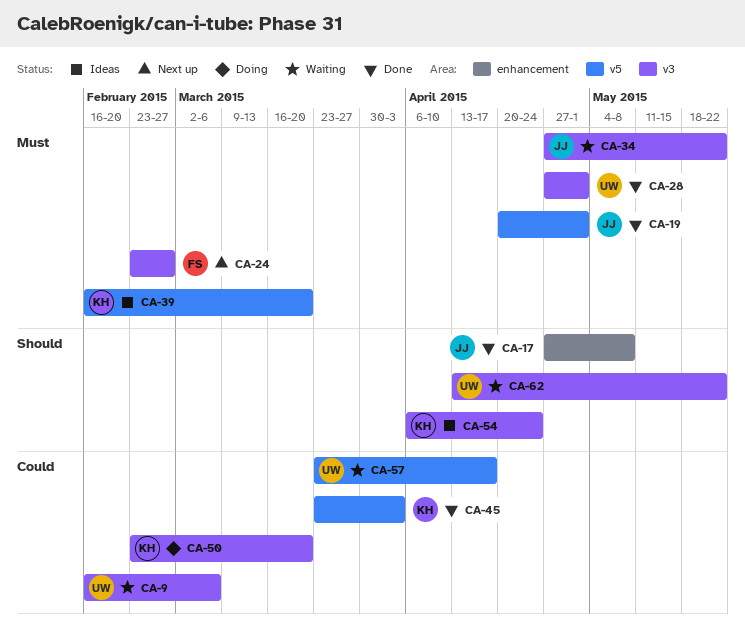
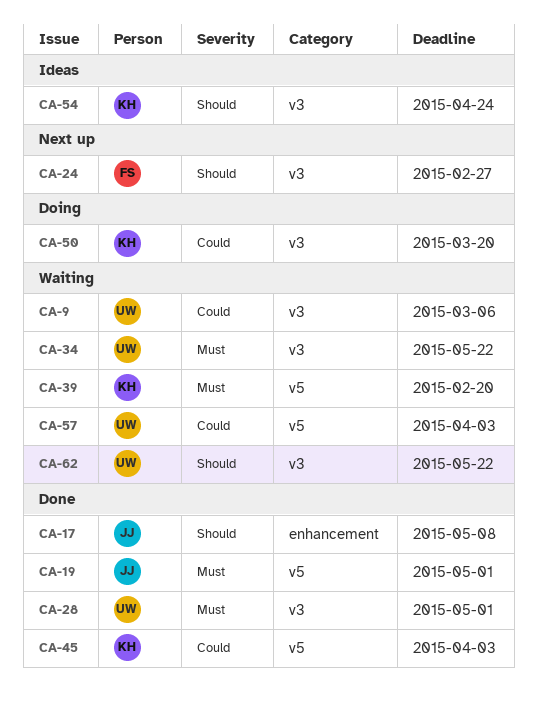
CA-24, priority: Must -> Should
CA-34, owner: JJ -> UW
CA-39, status: Ideas -> Waiting
CA-39, due: Mar 20 -> Feb 20
CA-57, due: Apr 17 -> Apr 3

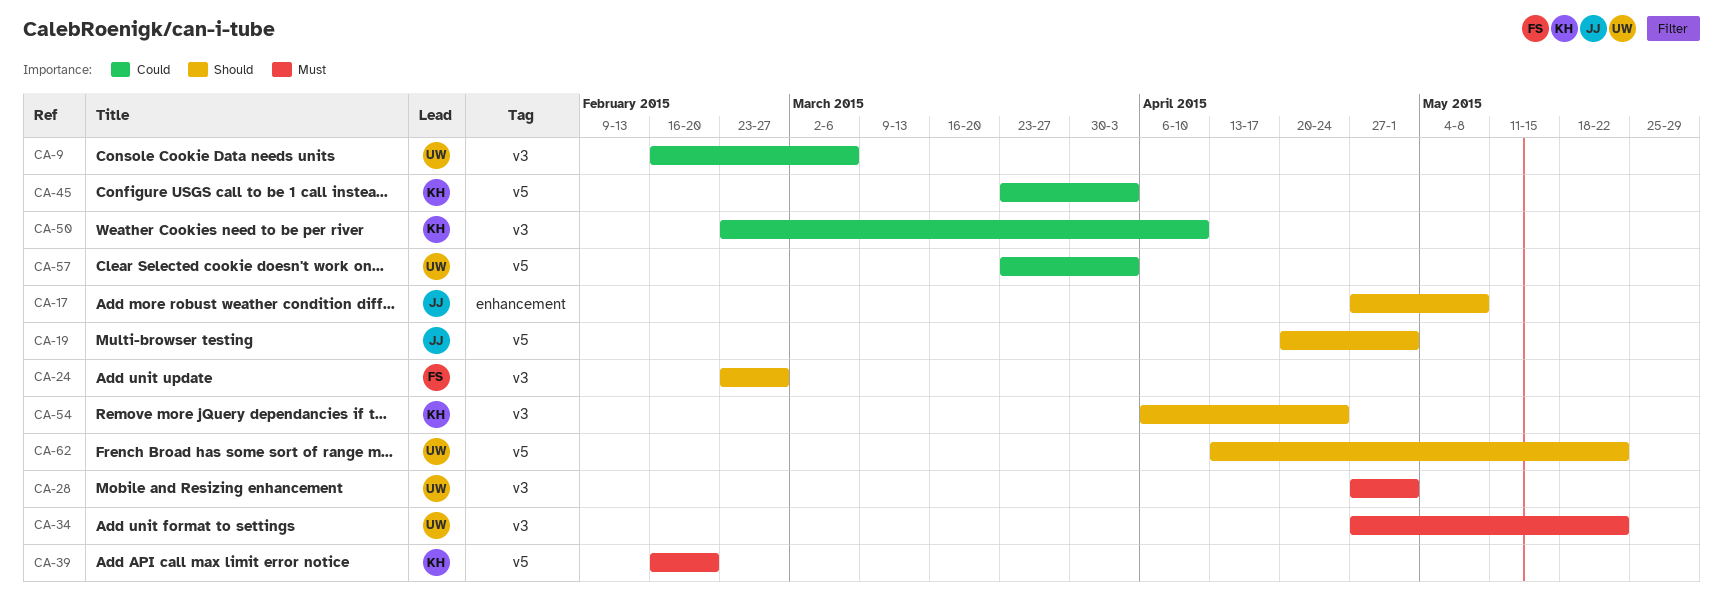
CA-19, priority: Must -> Should
CA-50, due: Mar 20 -> Apr 10
CA-62, label: v3 -> v5

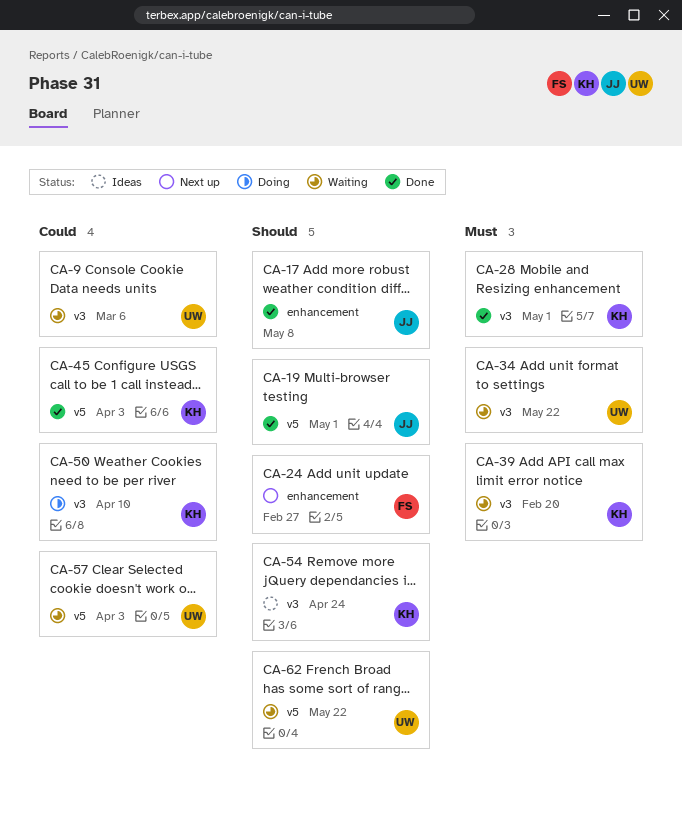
CA-24, label: v3 -> enhancement
CA-28, owner: UW -> KH
CA-39, label: v5 -> v3

